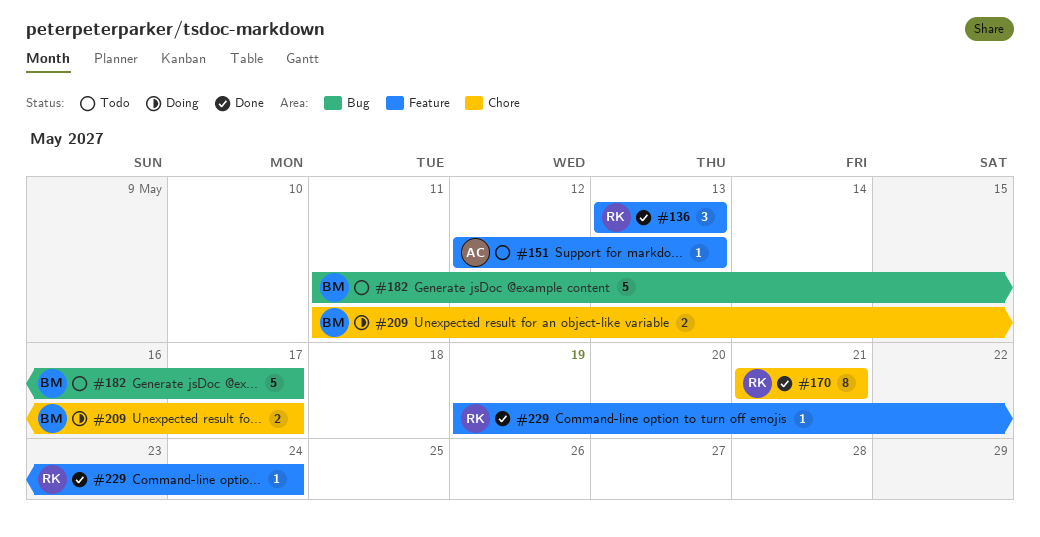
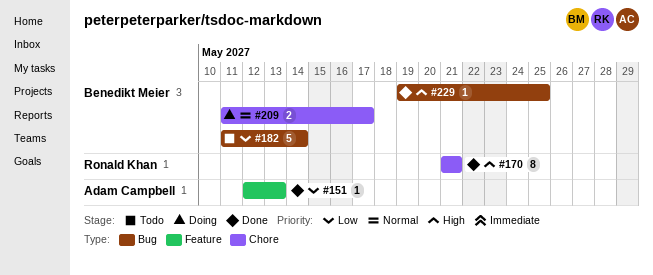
#136: present -> none
#151, status: Todo -> Done
#182, due: May 17 -> May 14
#229, owner: Ronald Khan -> Benedikt Meier
#229, label: Feature -> Bug
#229, due: May 24 -> May 25

